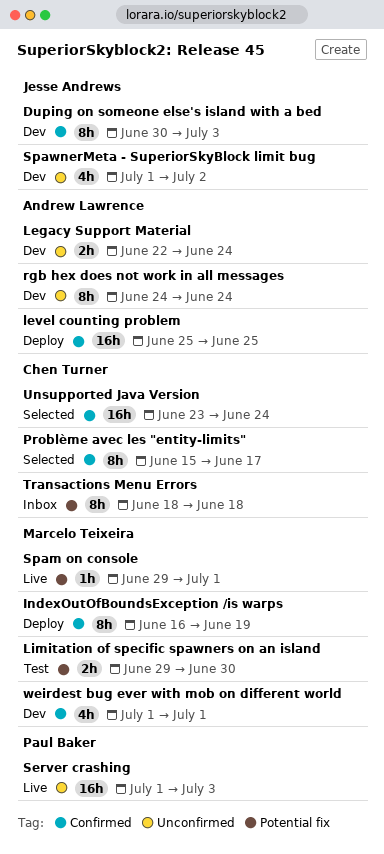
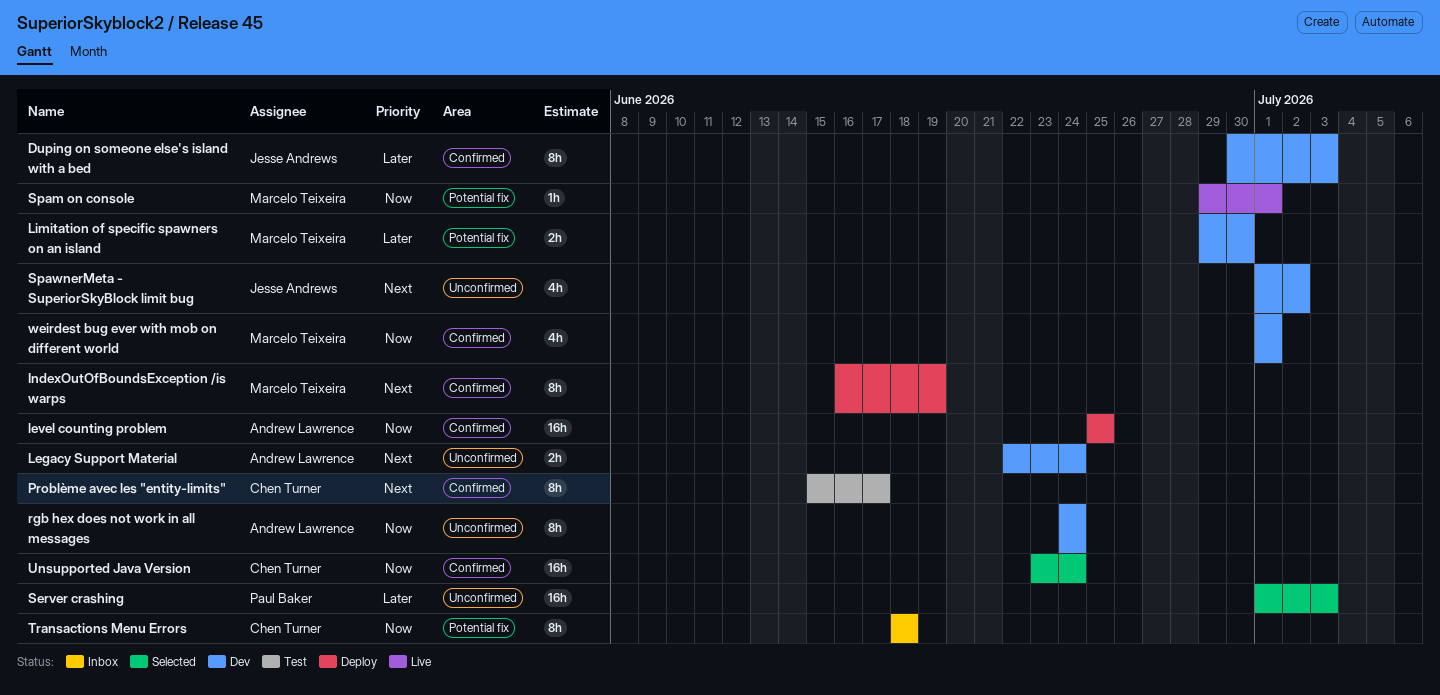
Limitation of specific spawners on an island, status: Test -> Dev
Problème avec les "entity-limits", status: Selected -> Test
Server crashing, status: Live -> Selected

